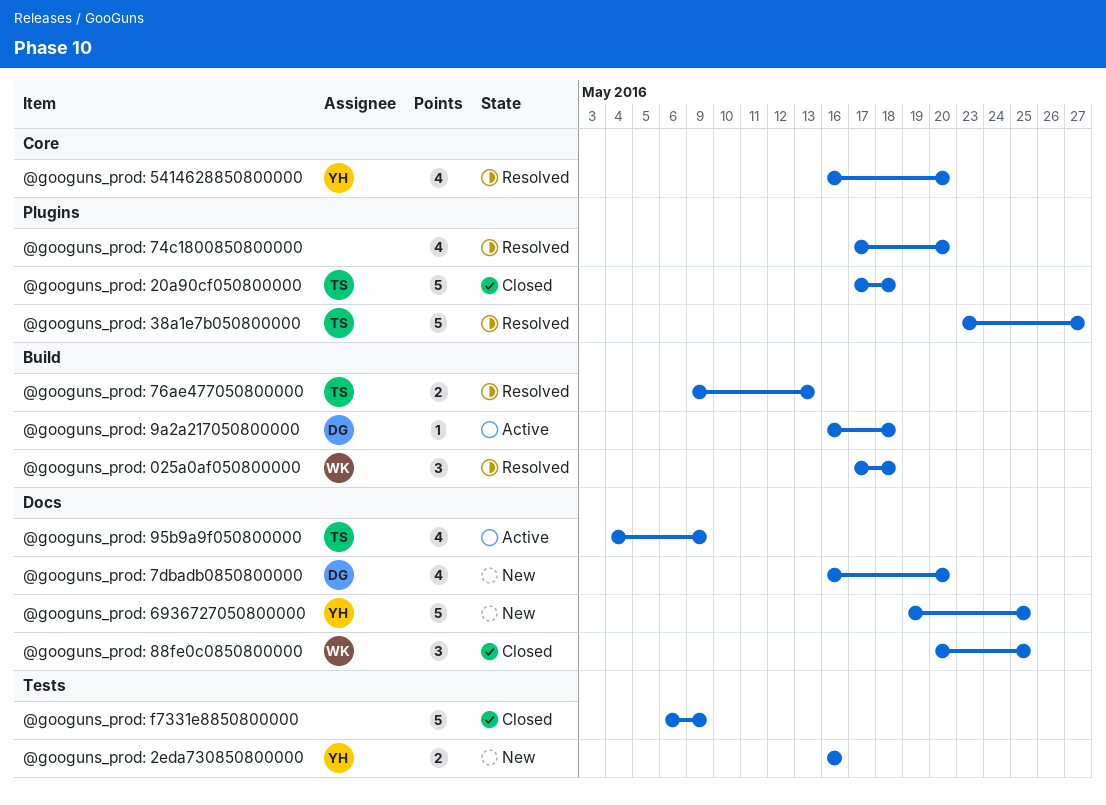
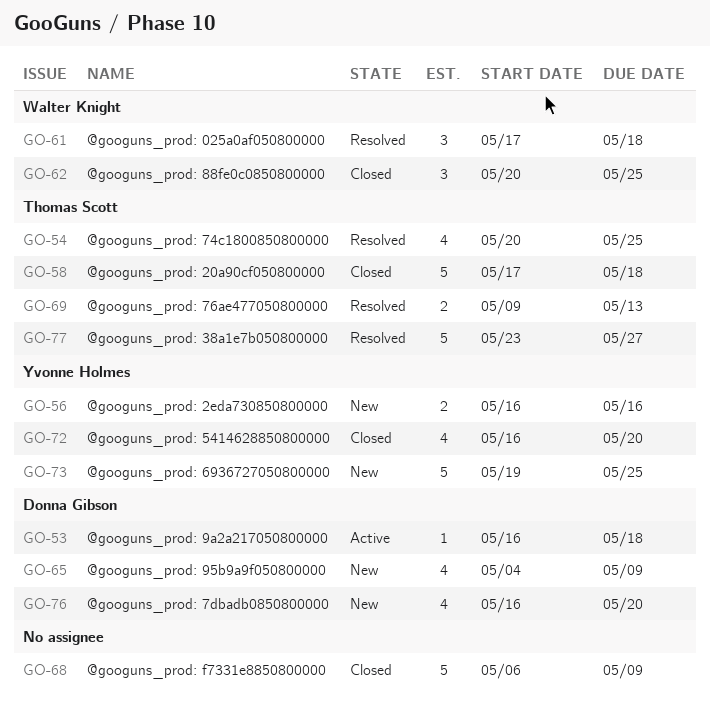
@googuns_prod: 5414628850800000, status: Resolved -> Closed
@googuns_prod: 74c1800850800000, owner: none -> Thomas Scott
@googuns_prod: 74c1800850800000, start: May 17 -> May 20
@googuns_prod: 74c1800850800000, due: May 20 -> May 25
@googuns_prod: 95b9a9f050800000, status: Active -> New
@googuns_prod: 95b9a9f050800000, owner: Thomas Scott -> Donna Gibson

